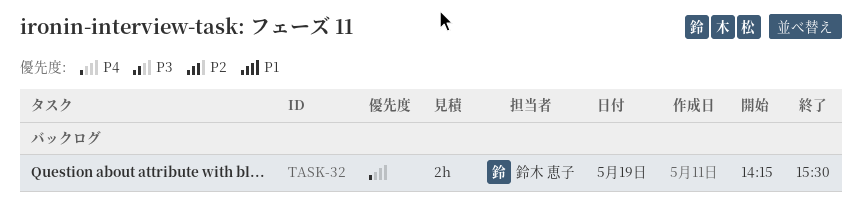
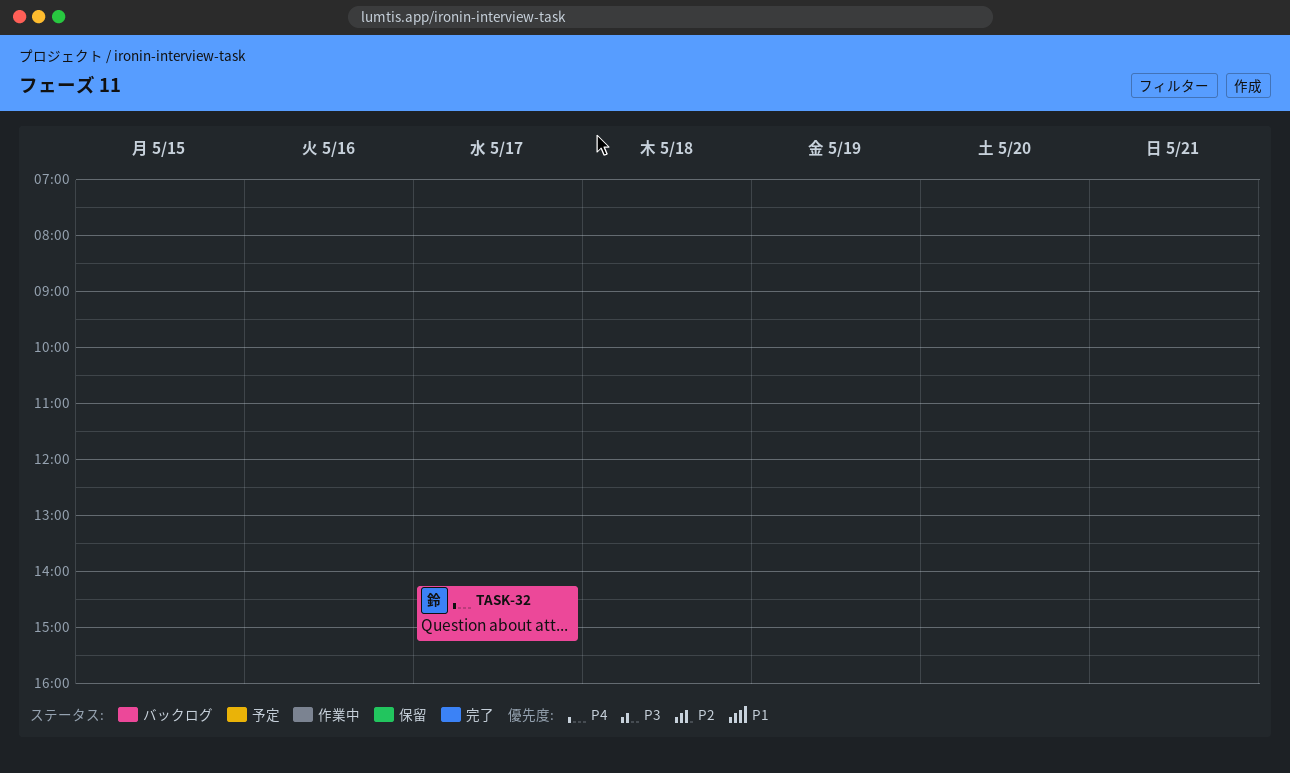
TASK-32, day: May 19 -> May 17
TASK-32, ends: 15:30 -> 15:15

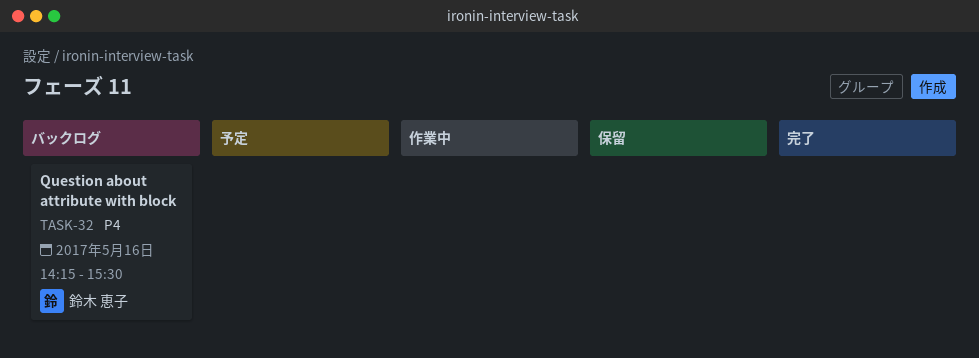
TASK-32, day: May 17 -> May 16
TASK-32, ends: 15:15 -> 15:30

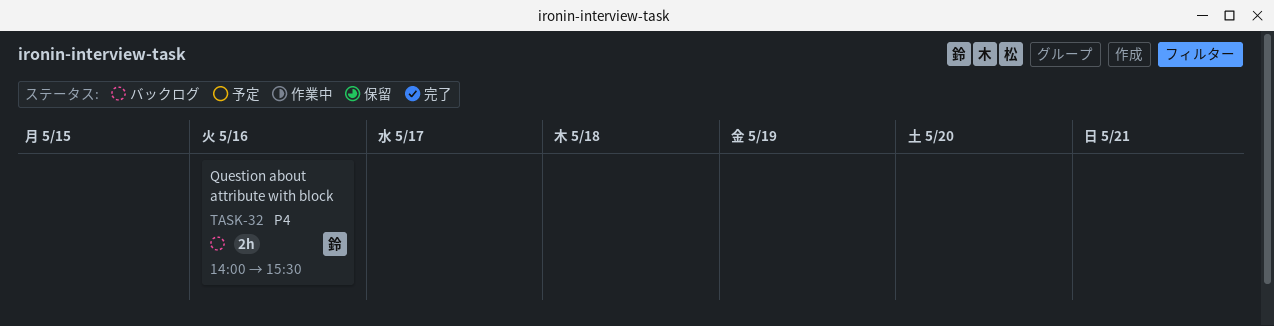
TASK-32, begins: 14:15 -> 14:00

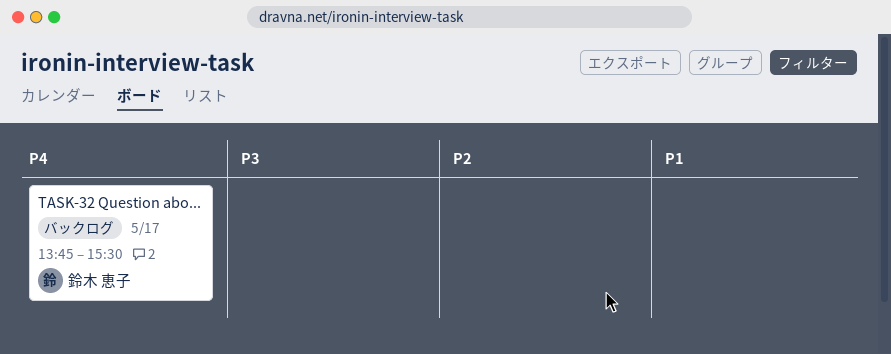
TASK-32, day: May 16 -> May 17
TASK-32, begins: 14:00 -> 13:45

